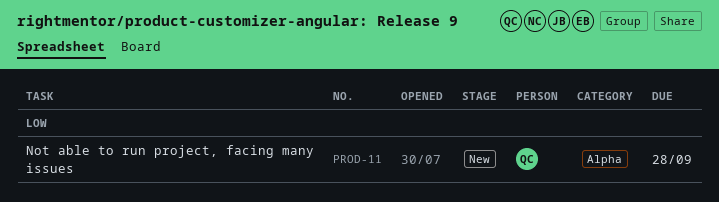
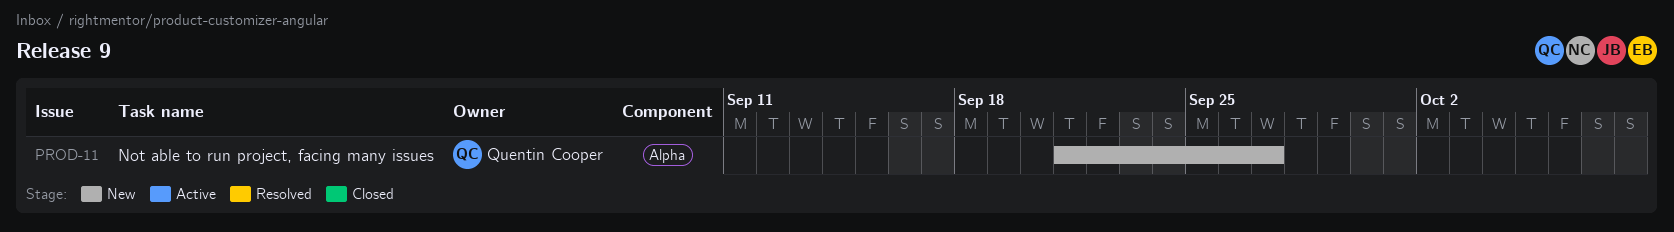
PROD-11, due: Sep 28 -> Sep 27

